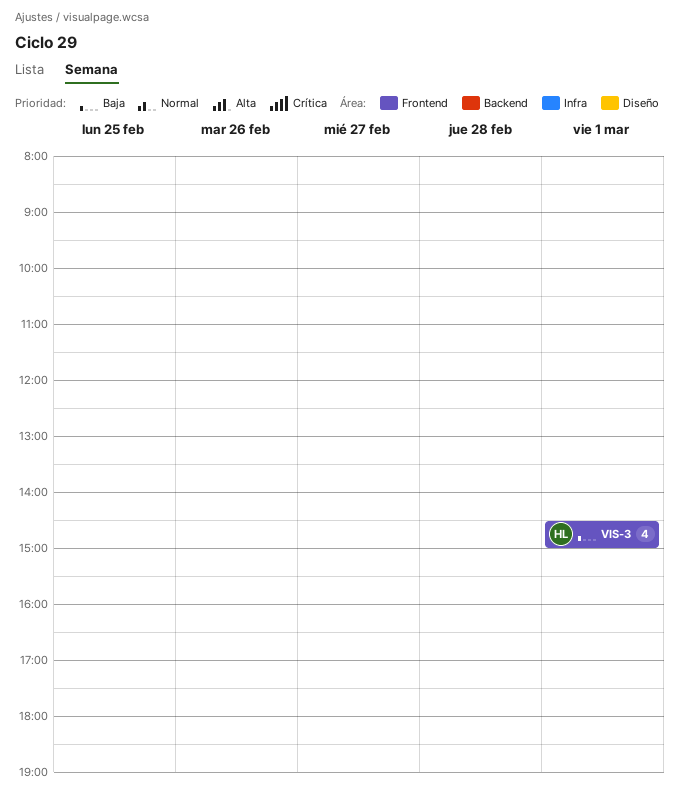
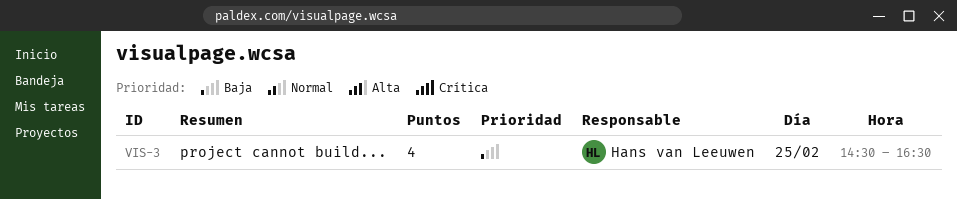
VIS-3, day: Mar 1 -> Feb 25
VIS-3, ends: 15:00 -> 16:30

